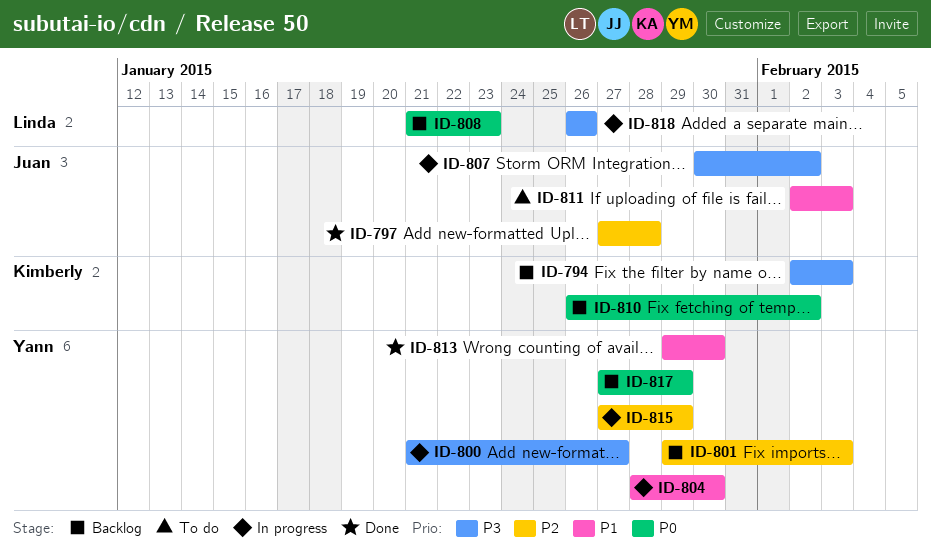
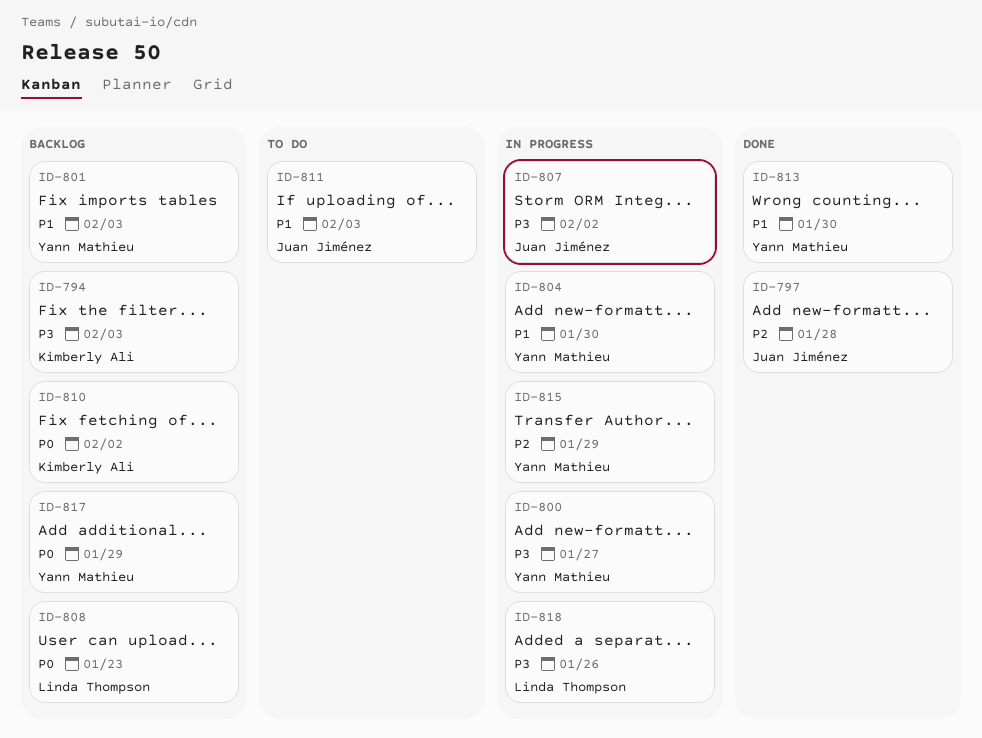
ID-801, priority: P2 -> P1

